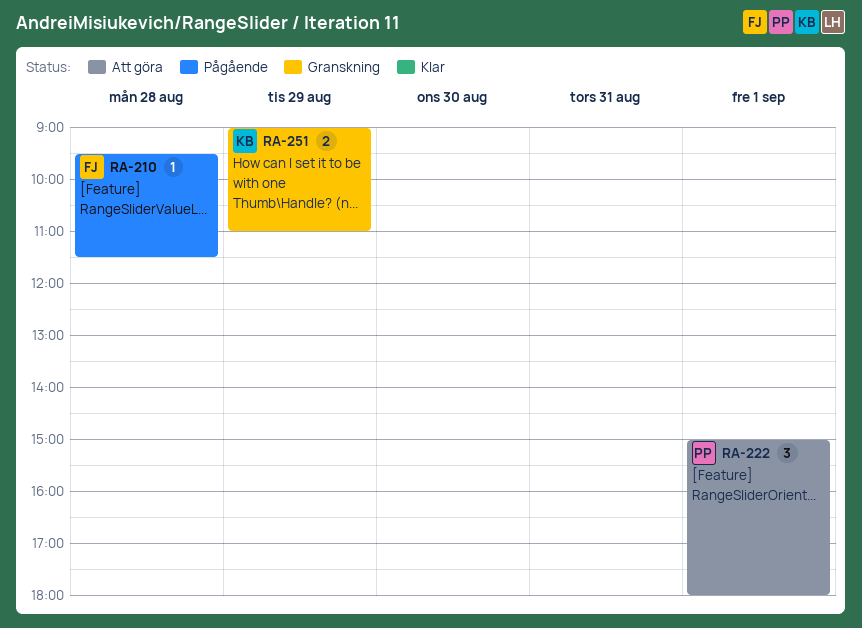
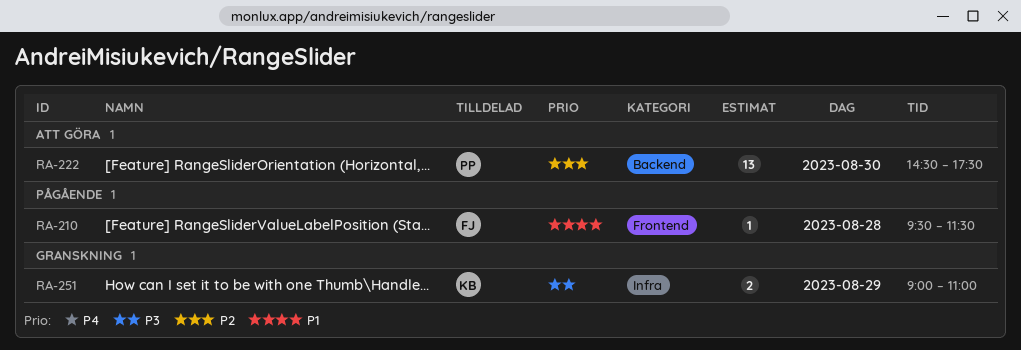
RA-222, estimate: 3 -> 13
RA-222, day: Sep 1 -> Aug 30
RA-222, begins: 15:00 -> 14:30
RA-222, ends: 18:00 -> 17:30

